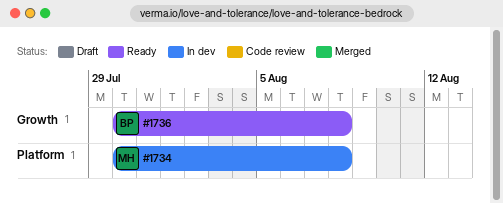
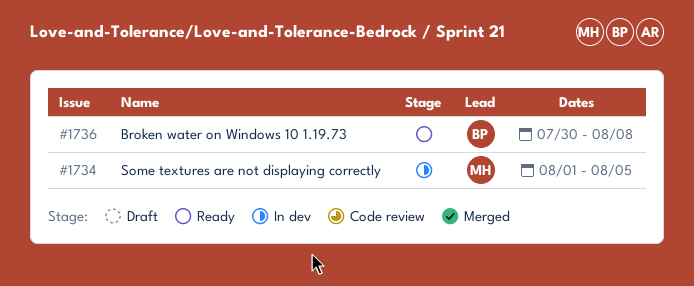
#1734, start: Jul 30 -> Aug 1
#1734, due: Aug 8 -> Aug 5

